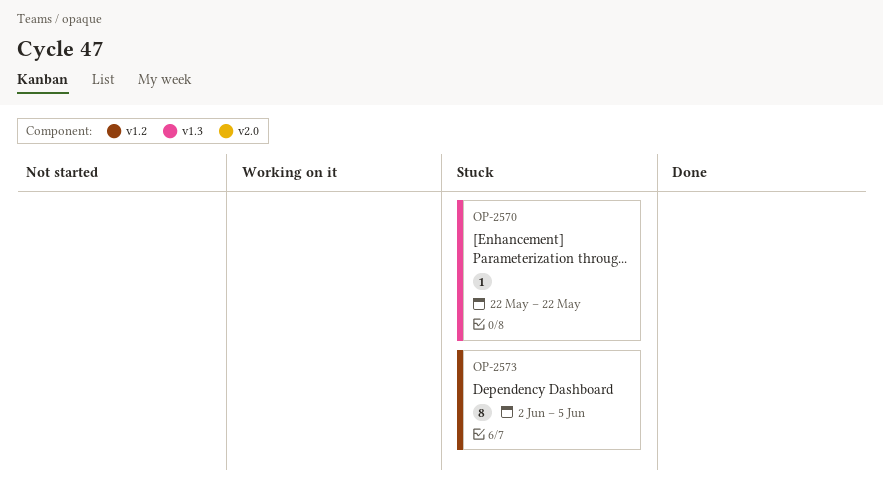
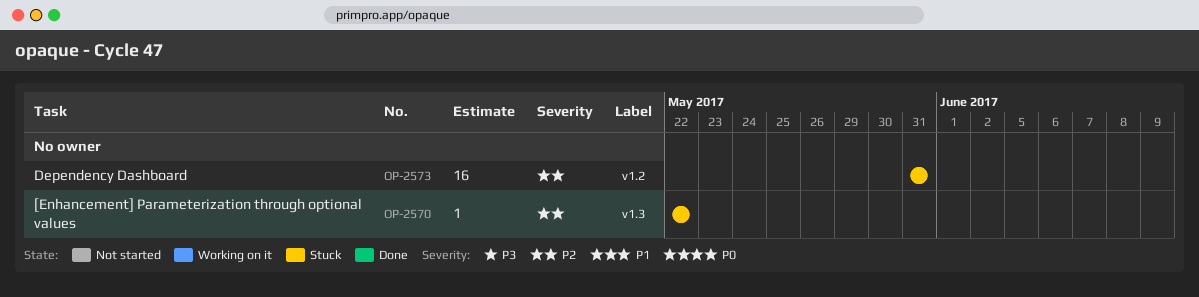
OP-2573, estimate: 8 -> 16
OP-2573, start: Jun 2 -> May 31
OP-2573, due: Jun 5 -> May 31

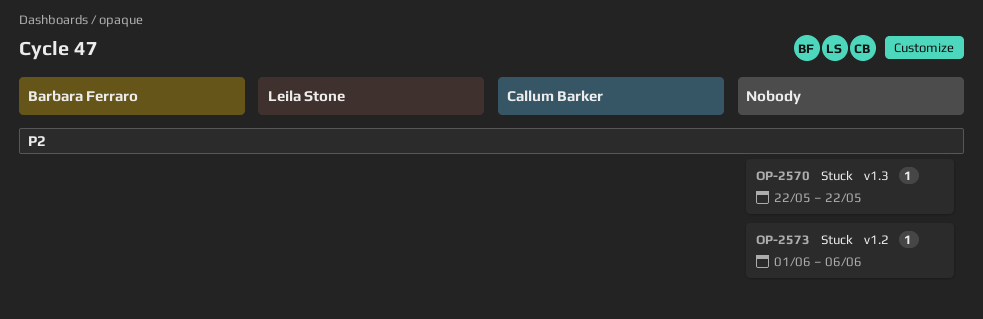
OP-2573, estimate: 16 -> 1
OP-2573, start: May 31 -> Jun 1
OP-2573, due: May 31 -> Jun 6

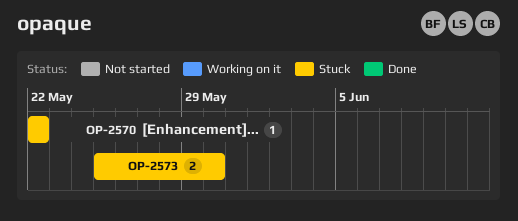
OP-2573, estimate: 1 -> 2
OP-2573, start: Jun 1 -> May 25
OP-2573, due: Jun 6 -> May 30

